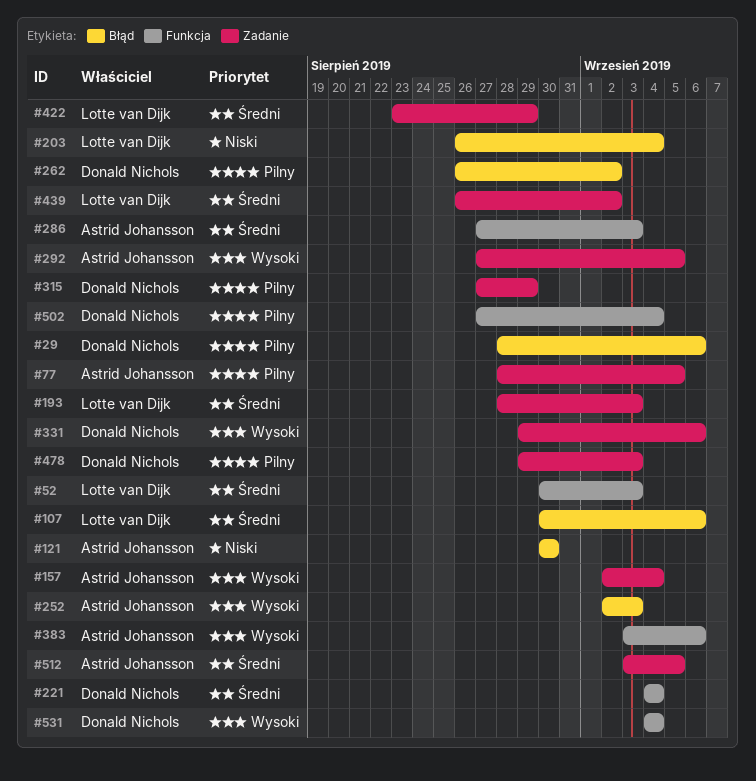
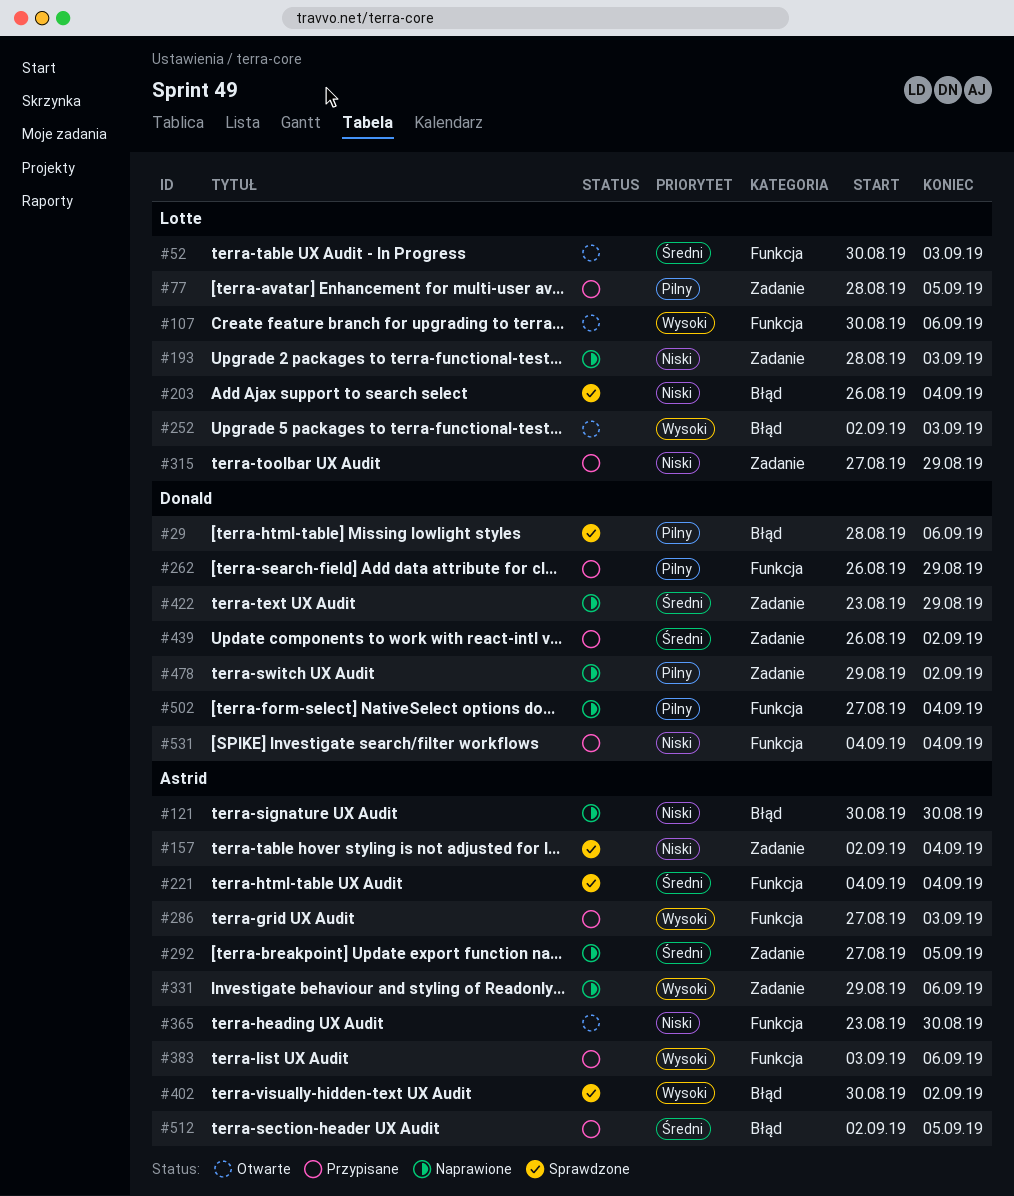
#77, owner: Astrid Johansson -> Lotte van Dijk
#107, priority: Średni -> Wysoki
#107, label: Błąd -> Funkcja
#157, priority: Wysoki -> Niski
#193, priority: Średni -> Niski
#221, owner: Donald Nichols -> Astrid Johansson
#252, owner: Astrid Johansson -> Lotte van Dijk
#262, label: Błąd -> Funkcja
#262, due: Sep 2 -> Aug 29
#286, priority: Średni -> Wysoki
#292, priority: Wysoki -> Średni
#315, owner: Donald Nichols -> Lotte van Dijk
#315, priority: Pilny -> Niski
#331, owner: Donald Nichols -> Astrid Johansson
#365: none -> present
#402: none -> present
#422, owner: Lotte van Dijk -> Donald Nichols
#439, owner: Lotte van Dijk -> Donald Nichols
#478, due: Sep 3 -> Sep 2
#512, label: Zadanie -> Błąd
#512, start: Sep 3 -> Sep 2
#531, priority: Wysoki -> Niski

